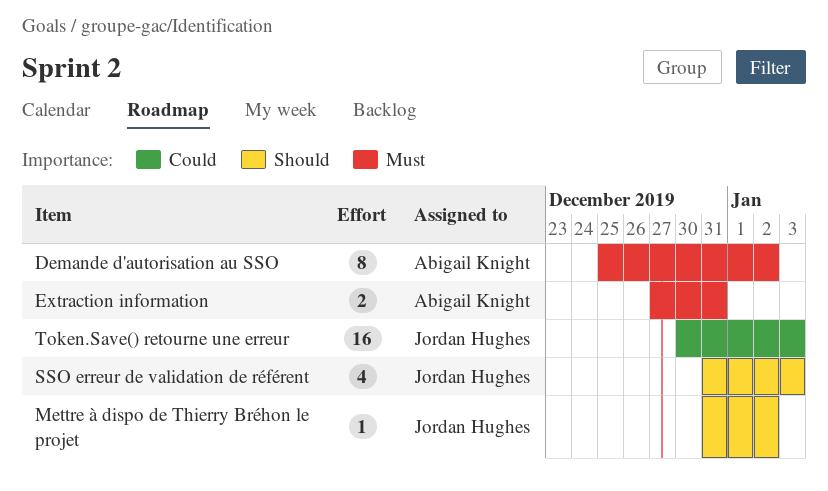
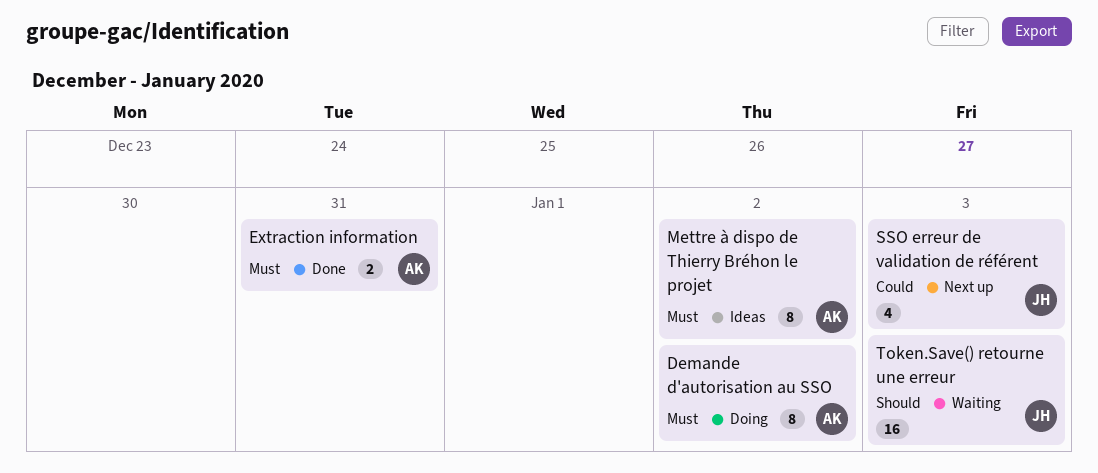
Mettre à dispo de Thierry Bréhon le projet, owner: Jordan Hughes -> Abigail Knight
Mettre à dispo de Thierry Bréhon le projet, priority: Should -> Must
Mettre à dispo de Thierry Bréhon le projet, estimate: 1 -> 8
SSO erreur de validation de référent, priority: Should -> Could
Token.Save() retourne une erreur, priority: Could -> Should

